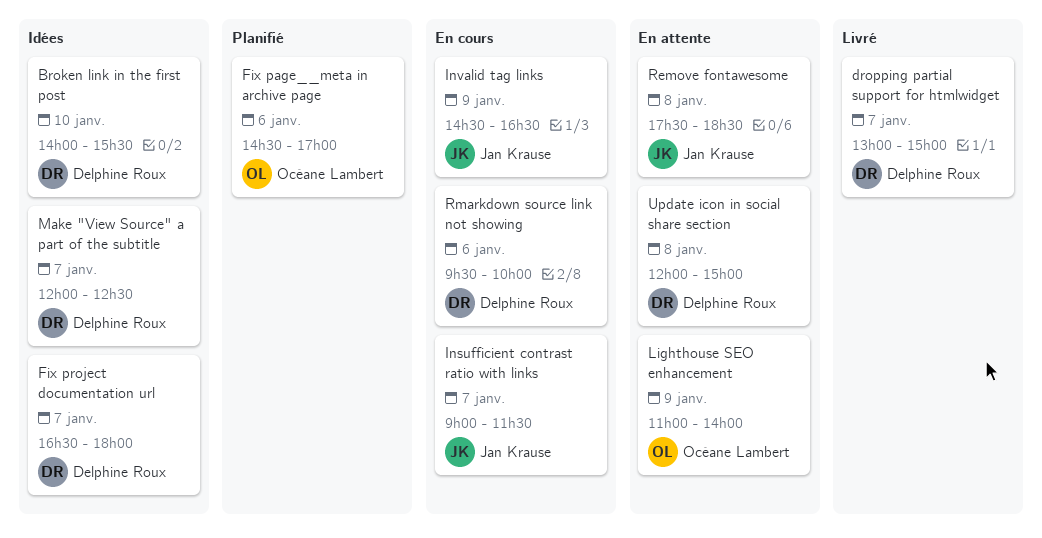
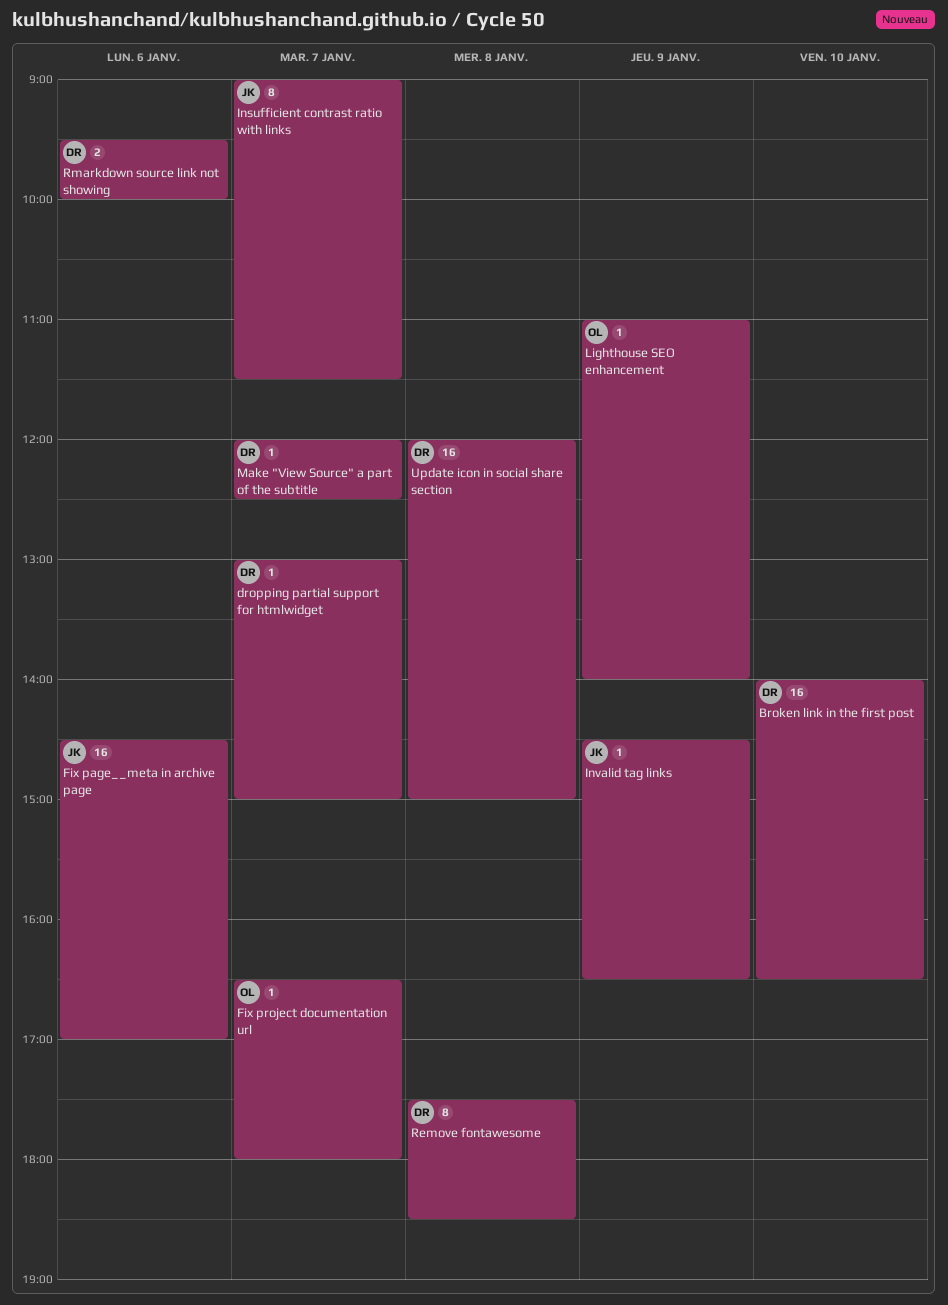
Broken link in the first post, ends: 15:30 -> 16:30
Fix page__meta in archive page, owner: Océane Lambert -> Jan Krause
Fix project documentation url, owner: Delphine Roux -> Océane Lambert
Remove fontawesome, owner: Jan Krause -> Delphine Roux

